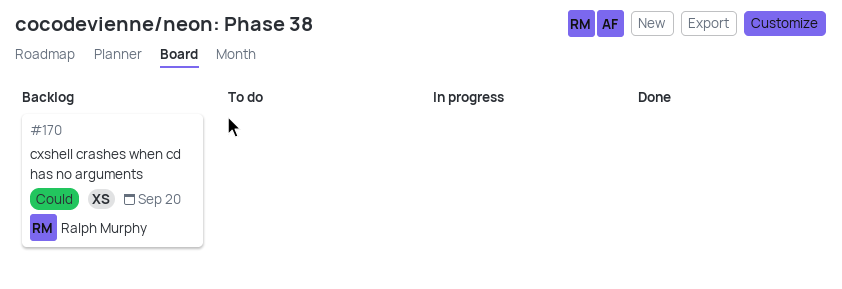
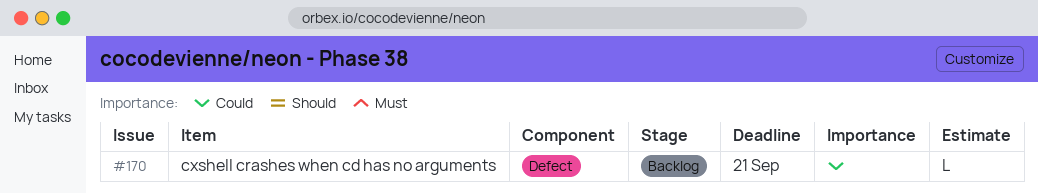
#170, estimate: XS -> L
#170, due: Sep 20 -> Sep 21

